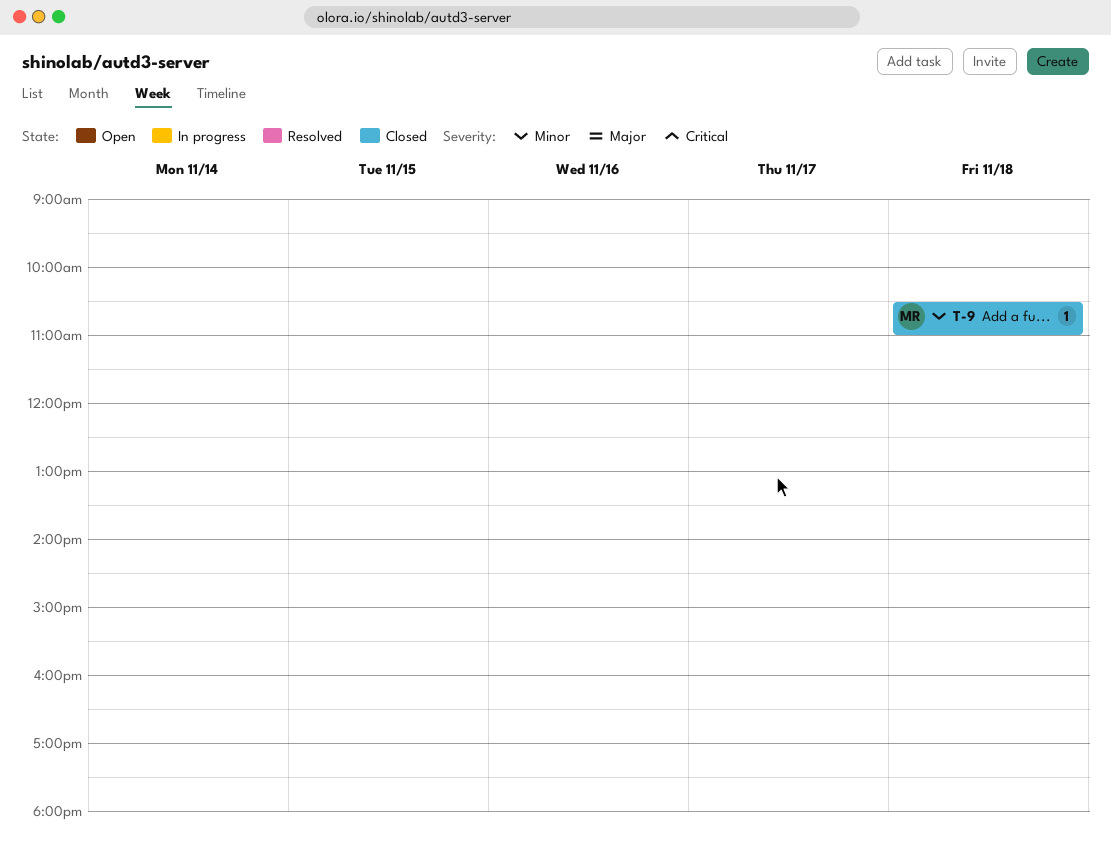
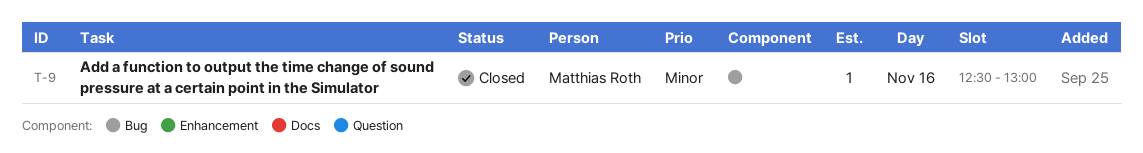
T-9, day: Nov 18 -> Nov 16
T-9, begins: 10:30 -> 12:30
T-9, ends: 11:00 -> 13:00

